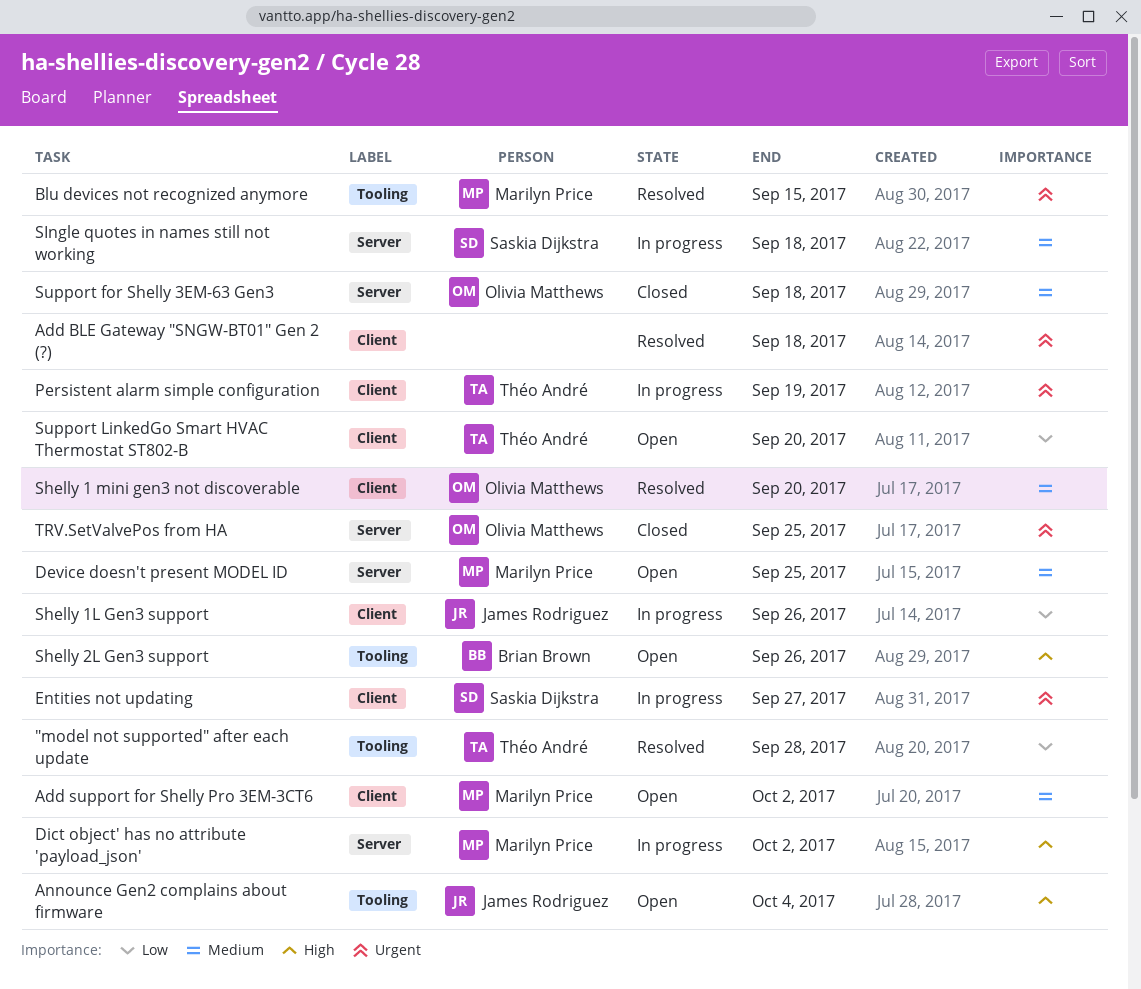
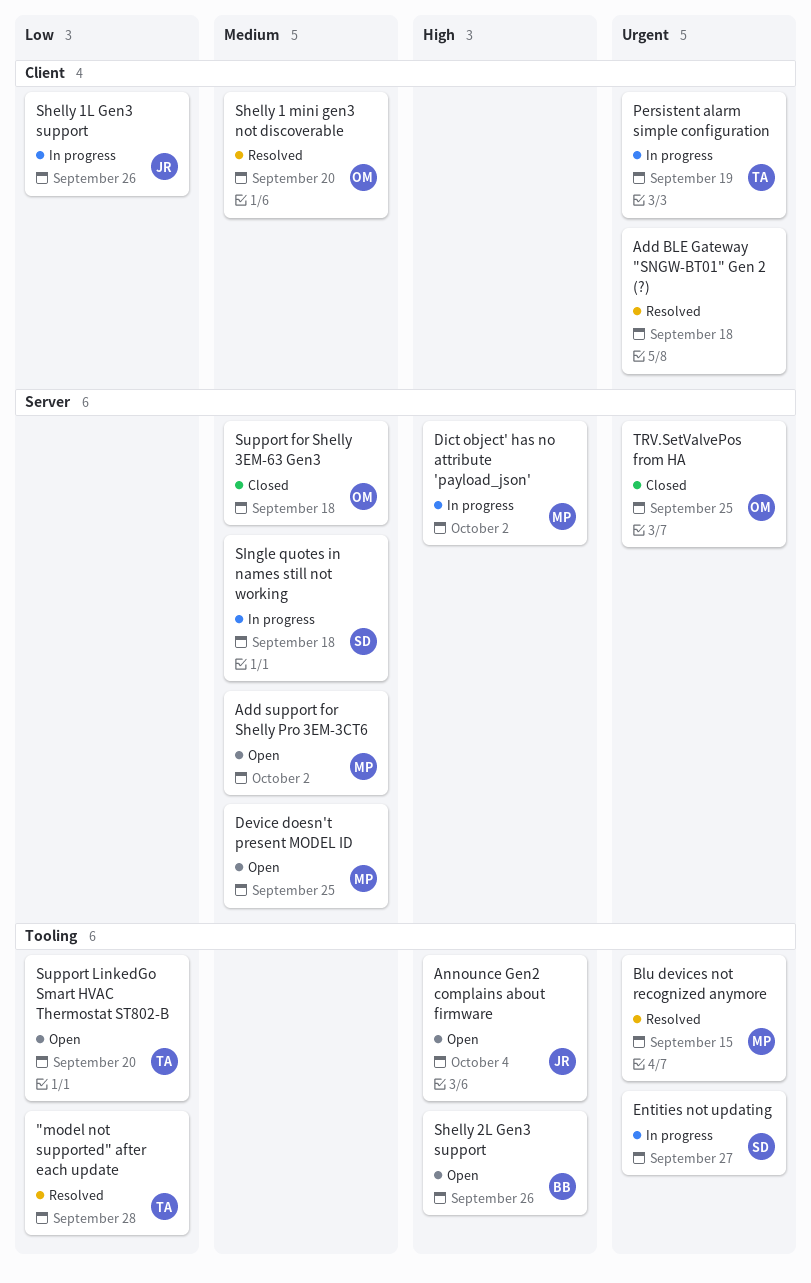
Add support for Shelly Pro 3EM-3CT6, label: Client -> Server
Entities not updating, label: Client -> Tooling
Support LinkedGo Smart HVAC Thermostat ST802-B, label: Client -> Tooling

